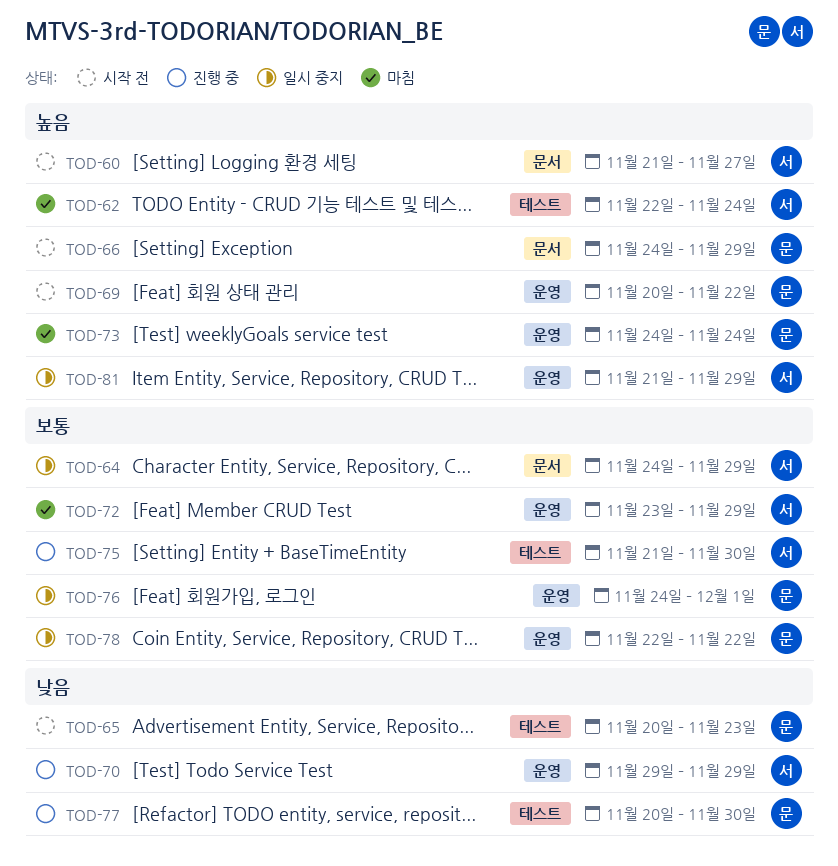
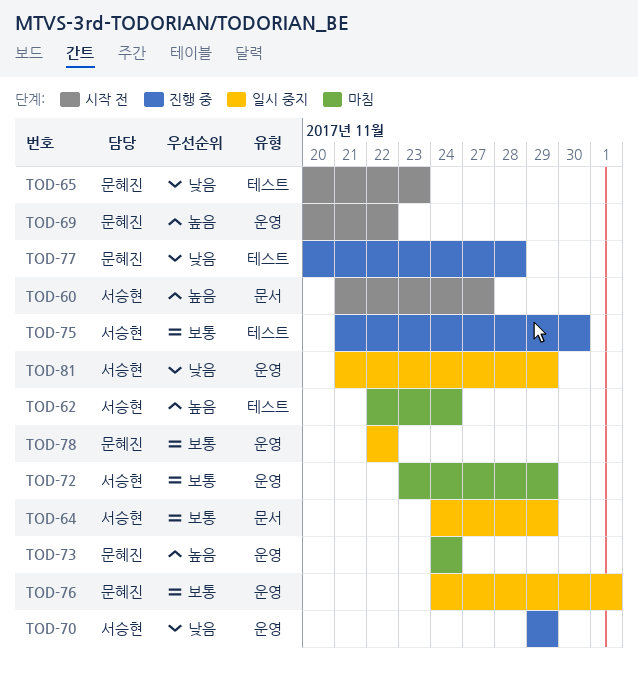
TOD-66: present -> none
TOD-77, due: Nov 30 -> Nov 28
TOD-81, priority: 높음 -> 낮음

